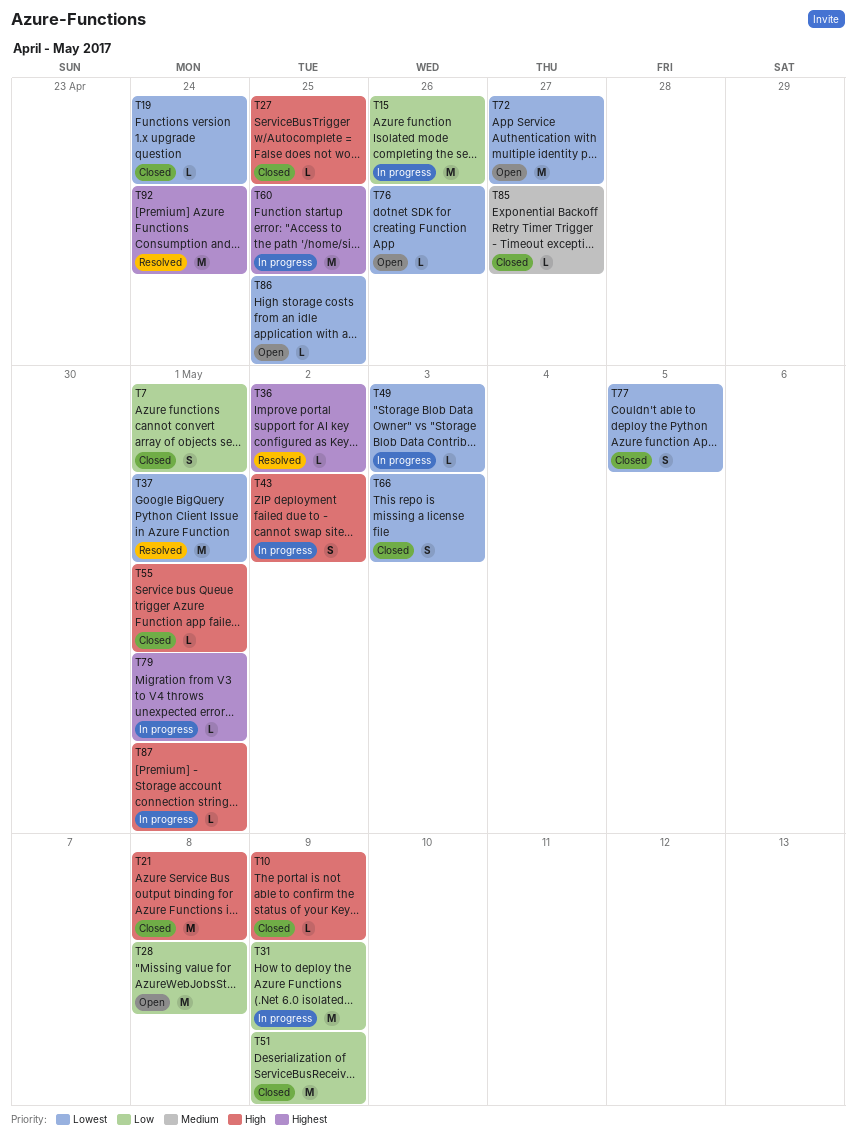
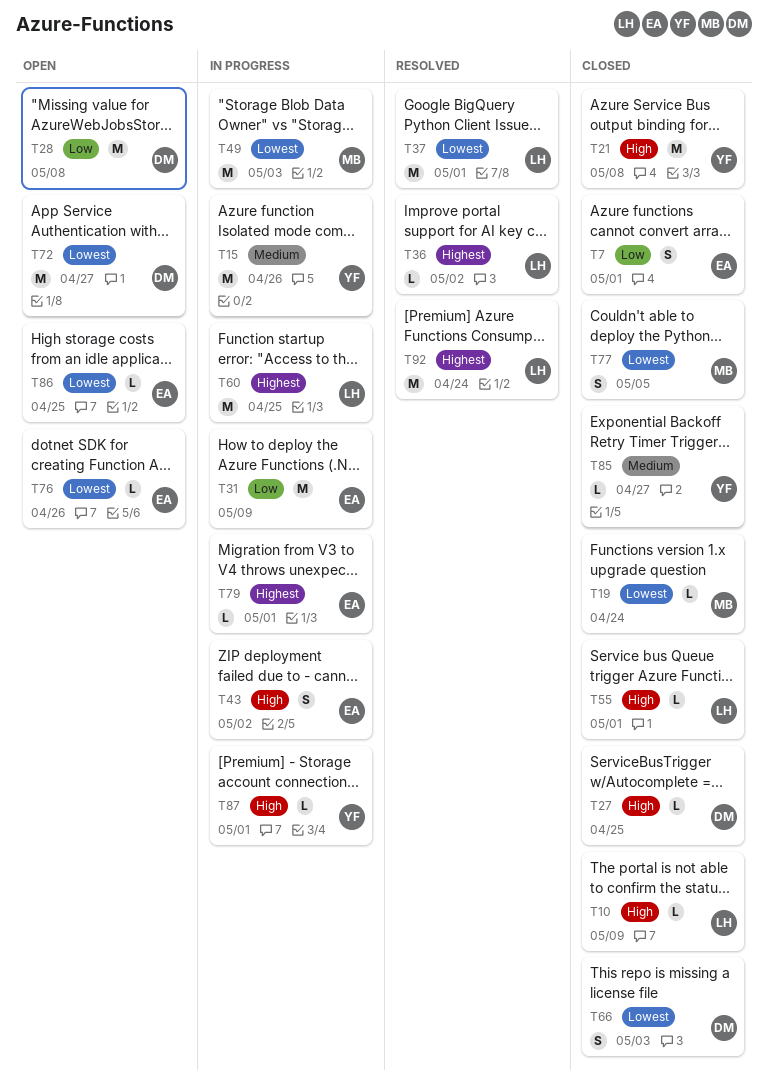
T15, priority: Low -> Medium
T49, estimate: L -> M
T51: present -> none

